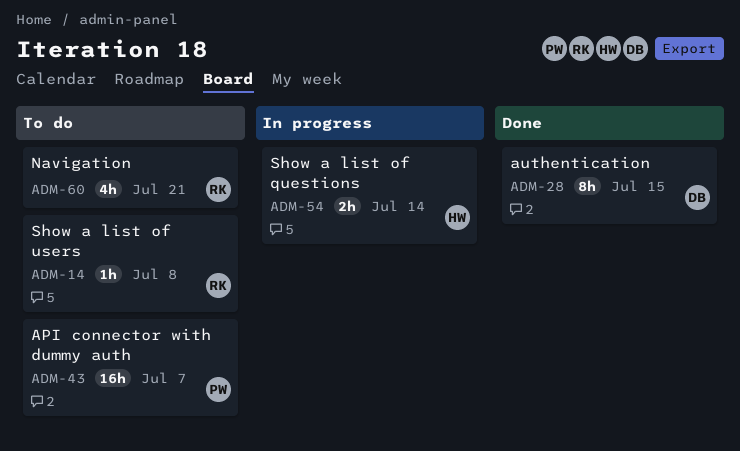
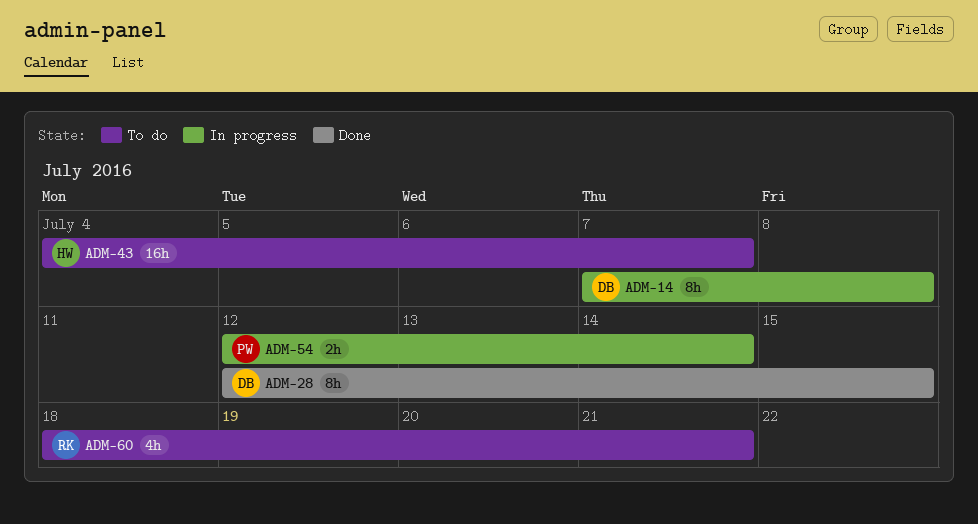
ADM-14, status: To do -> In progress
ADM-14, owner: RK -> DB
ADM-14, estimate: 1h -> 8h
ADM-43, owner: PW -> HW
ADM-54, owner: HW -> PW

